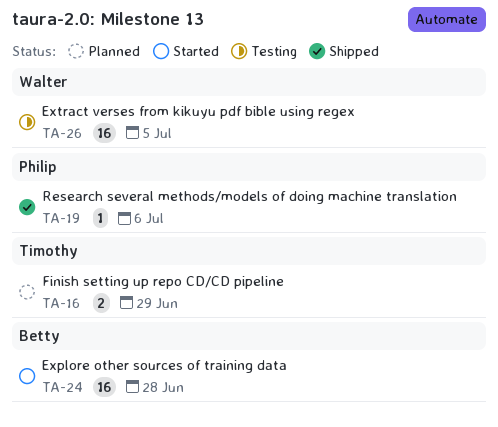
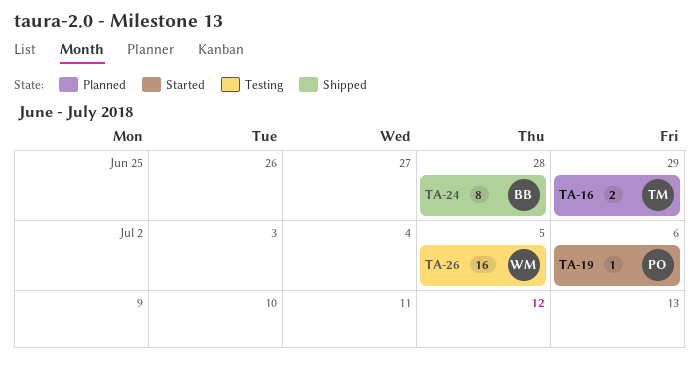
TA-19, status: Shipped -> Started
TA-24, status: Started -> Shipped
TA-24, estimate: 16 -> 8

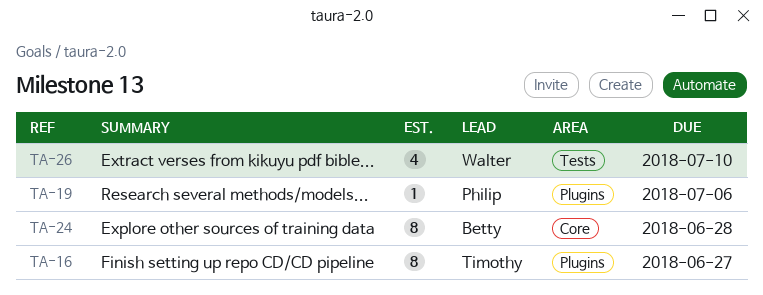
TA-16, estimate: 2 -> 8
TA-16, due: Jun 29 -> Jun 27
TA-26, estimate: 16 -> 4
TA-26, due: Jul 5 -> Jul 10

